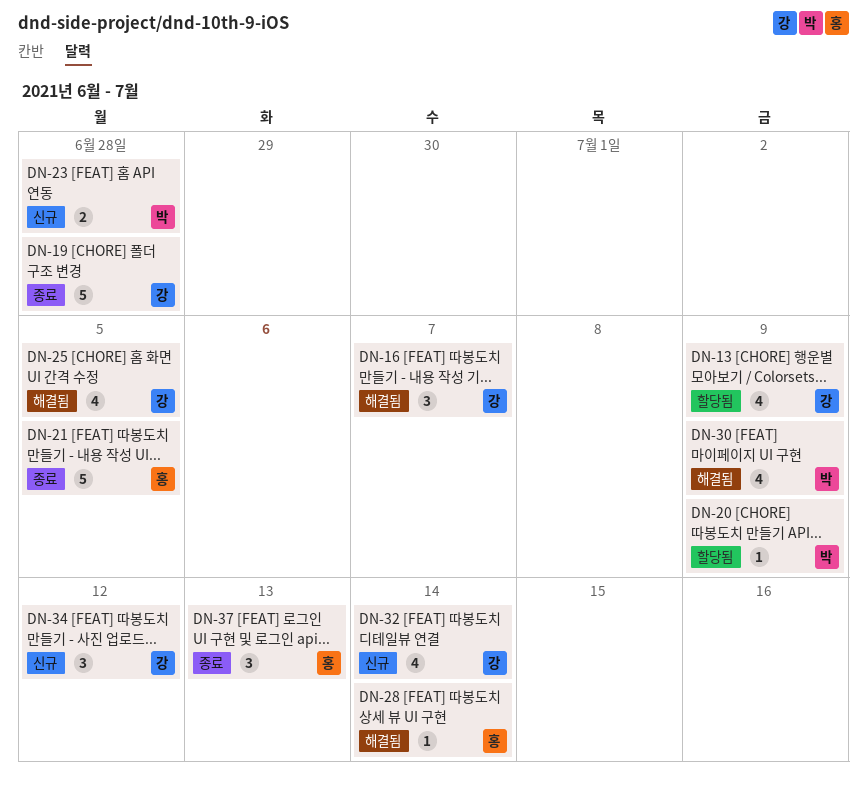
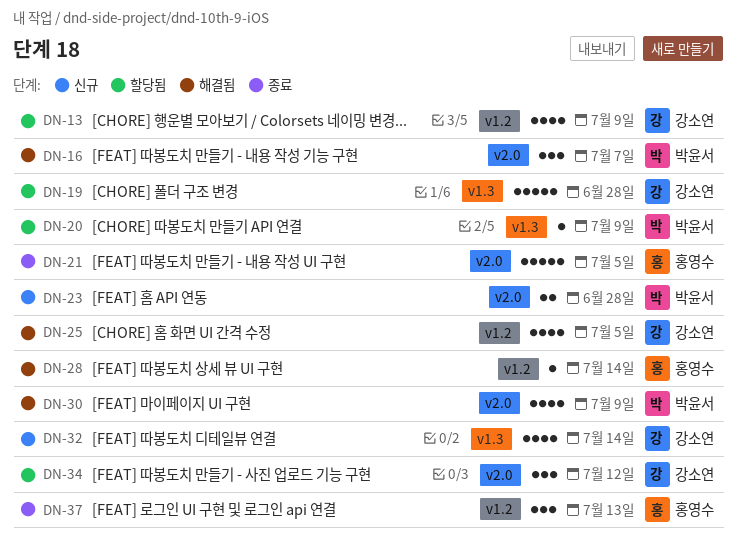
DN-16, owner: 강소연 -> 박윤서
DN-19, status: 종료 -> 할당됨
DN-34, status: 신규 -> 할당됨

